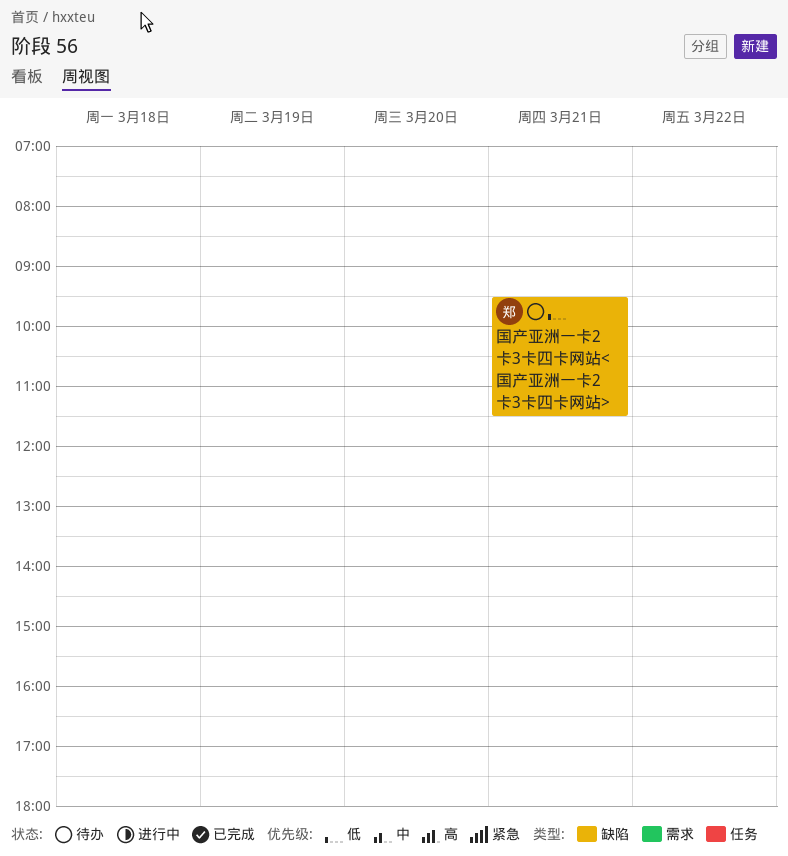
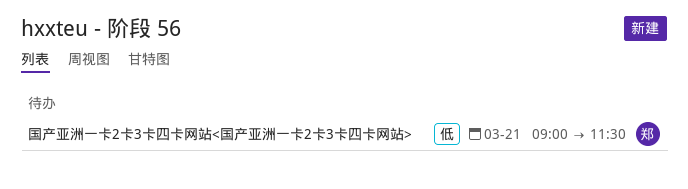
国产亚洲一卡2卡3卡四卡网站<国产亚洲一卡2卡3卡四卡网站>, begins: 09:30 -> 09:00

